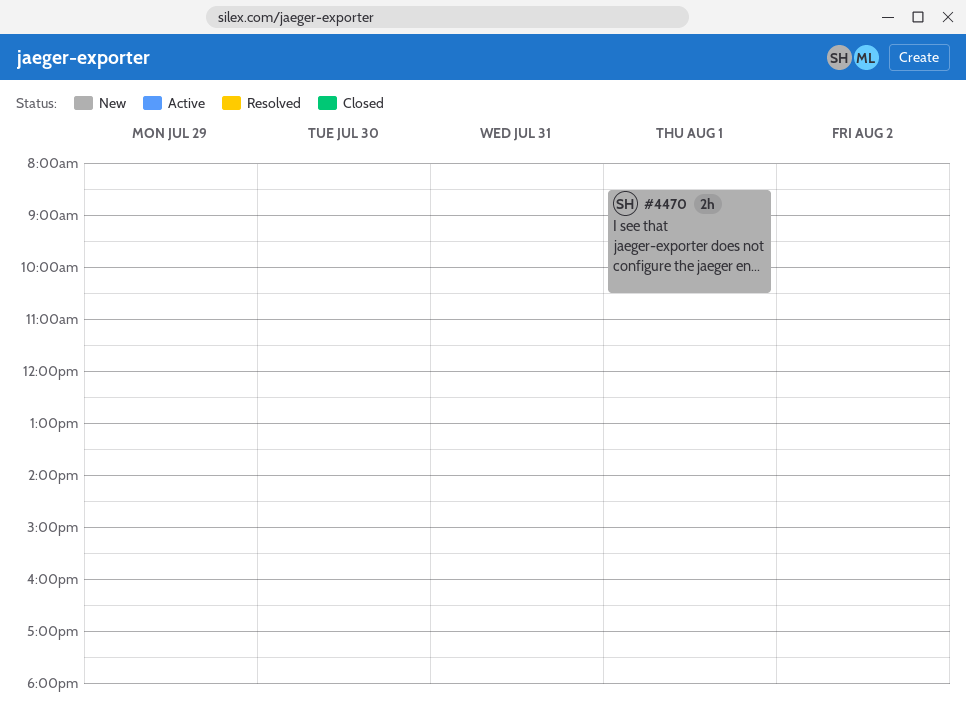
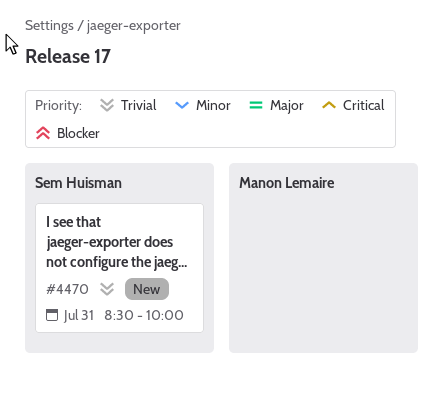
#4470, day: Aug 1 -> Jul 31
#4470, ends: 10:30 -> 10:00

